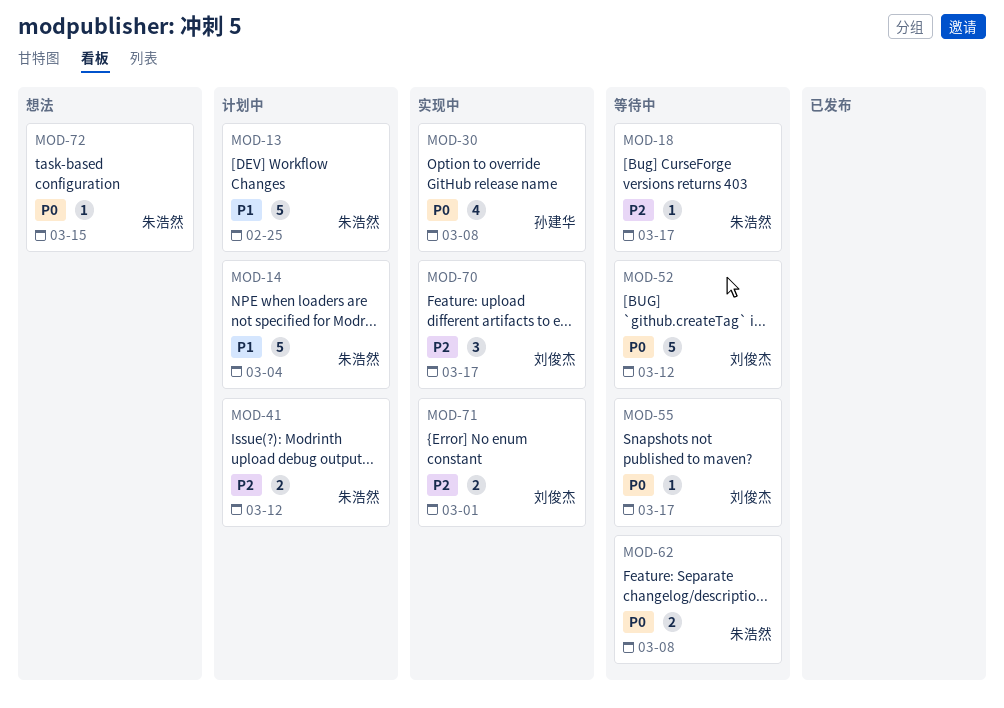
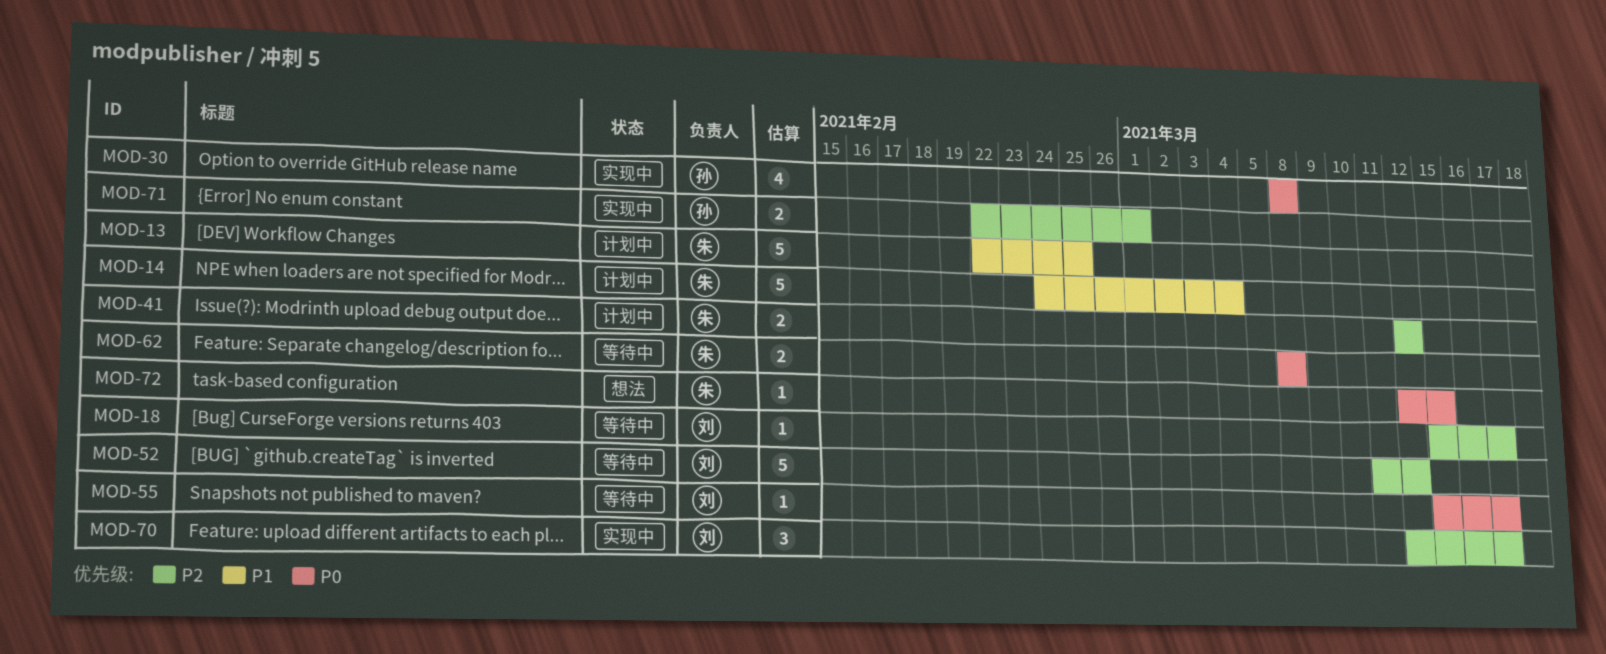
MOD-18, owner: 朱浩然 -> 刘俊杰
MOD-52, priority: P0 -> P2
MOD-71, owner: 刘俊杰 -> 孙建华

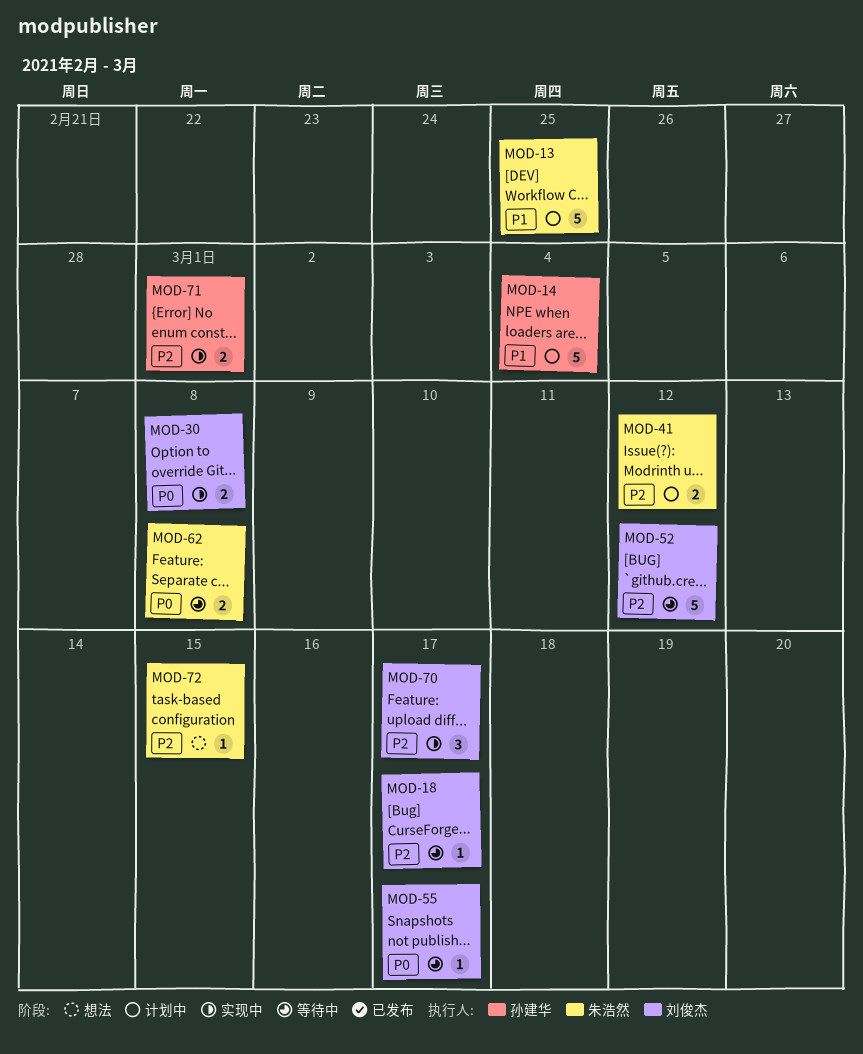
MOD-14, owner: 朱浩然 -> 孙建华
MOD-30, owner: 孙建华 -> 刘俊杰
MOD-30, estimate: 4 -> 2
MOD-72, priority: P0 -> P2

